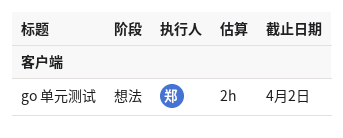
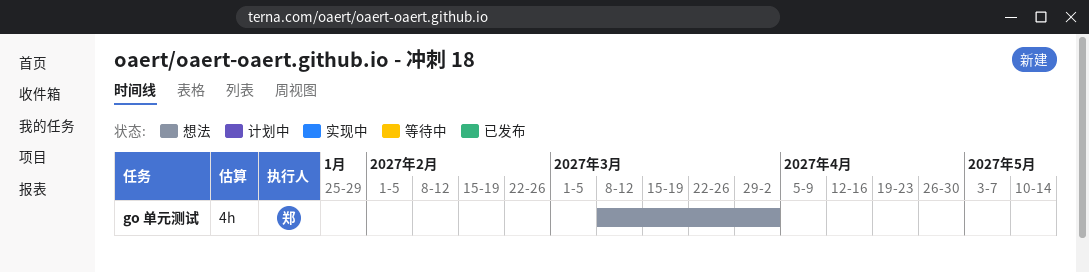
go 单元测试, estimate: 2h -> 4h

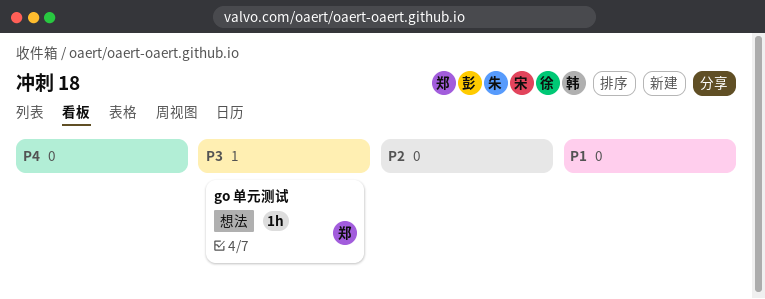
go 单元测试, estimate: 4h -> 1h

